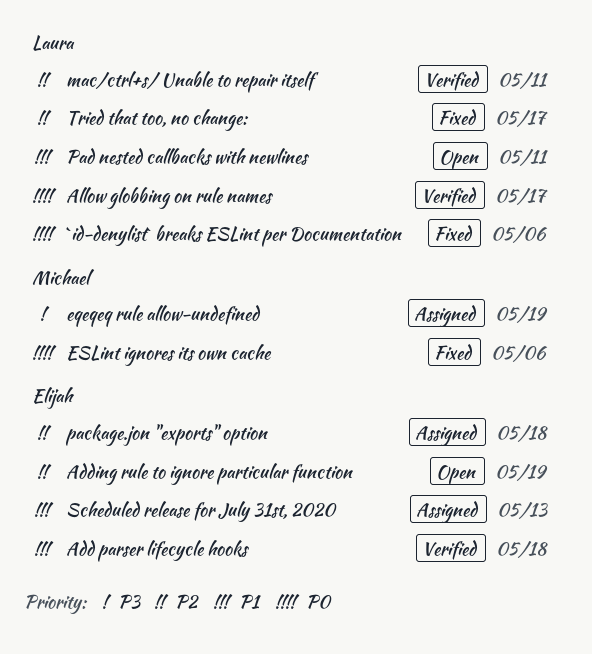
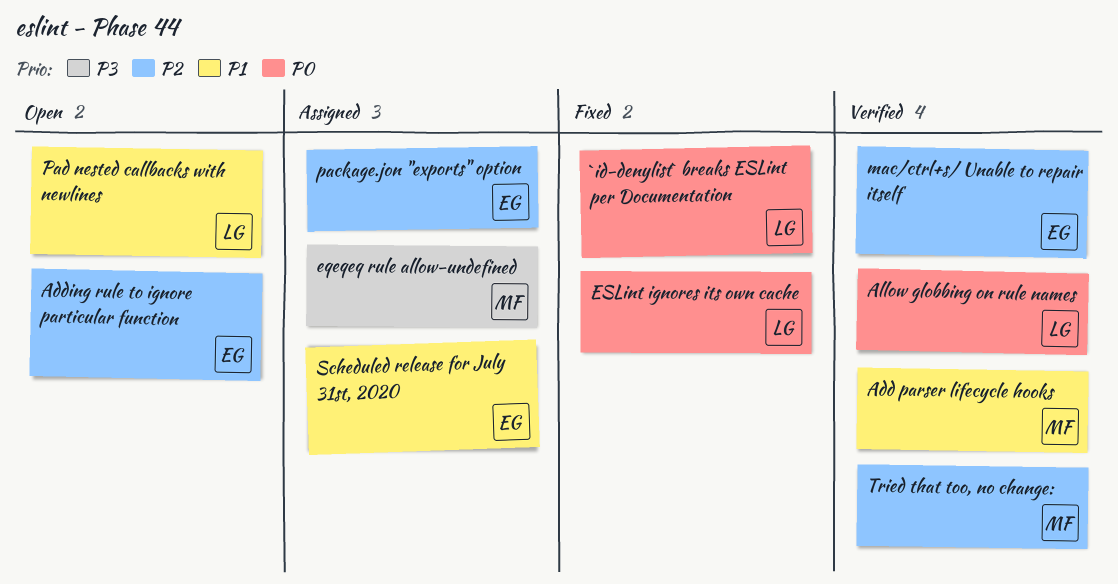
Add parser lifecycle hooks, owner: Elijah -> Michael
ESLint ignores its own cache, owner: Michael -> Laura
mac/ctrl+s/ Unable to repair itself, owner: Laura -> Elijah
Tried that too, no change:, status: Fixed -> Verified
Tried that too, no change:, owner: Laura -> Michael

